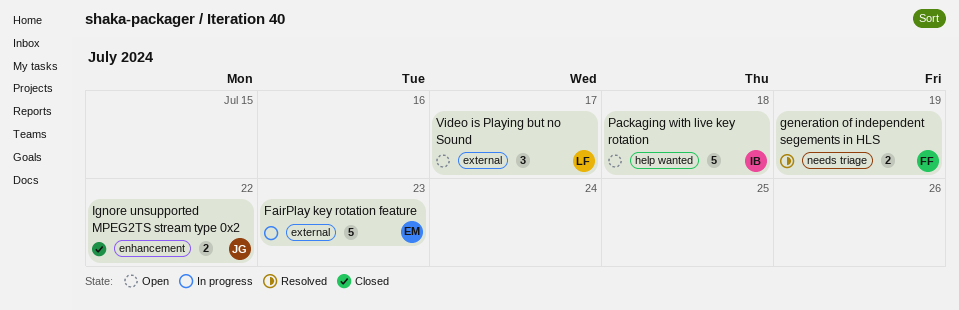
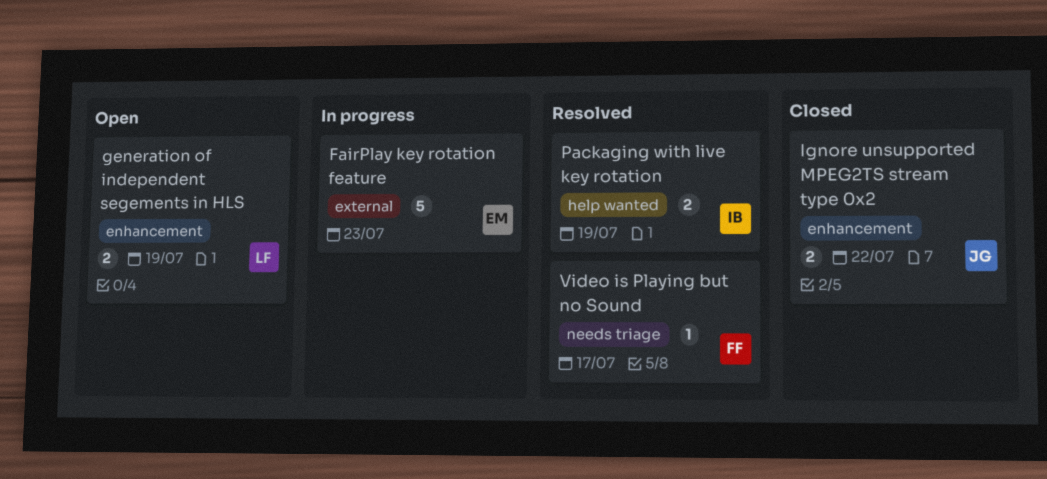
generation of independent segements in HLS, status: Resolved -> Open
generation of independent segements in HLS, owner: FF -> LF
generation of independent segements in HLS, label: needs triage -> enhancement
Packaging with live key rotation, status: Open -> Resolved
Packaging with live key rotation, estimate: 5 -> 2
Packaging with live key rotation, due: Jul 18 -> Jul 19
Video is Playing but no Sound, status: Open -> Resolved
Video is Playing but no Sound, owner: LF -> FF
Video is Playing but no Sound, label: external -> needs triage
Video is Playing but no Sound, estimate: 3 -> 1

